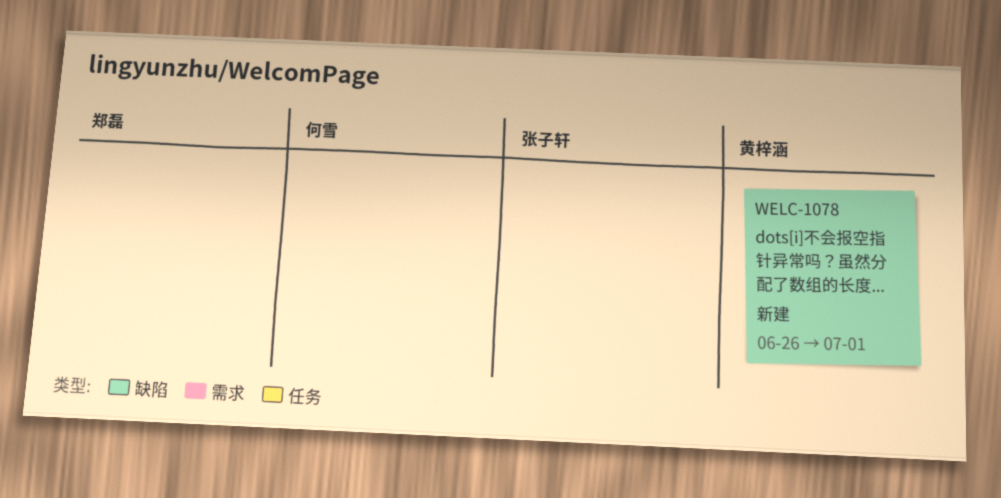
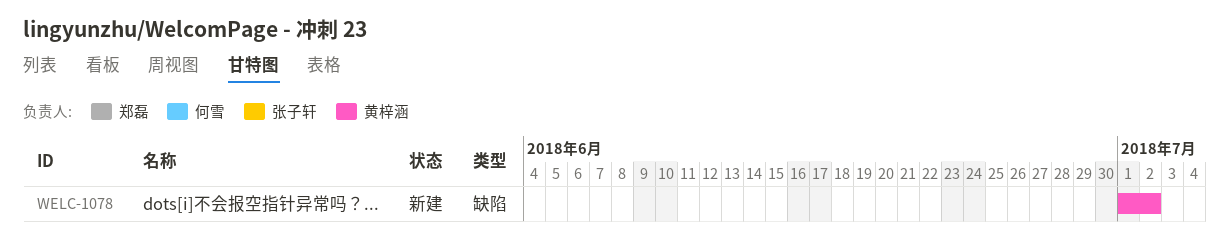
WELC-1078, start: Jun 26 -> Jul 1
WELC-1078, due: Jul 1 -> Jul 2

